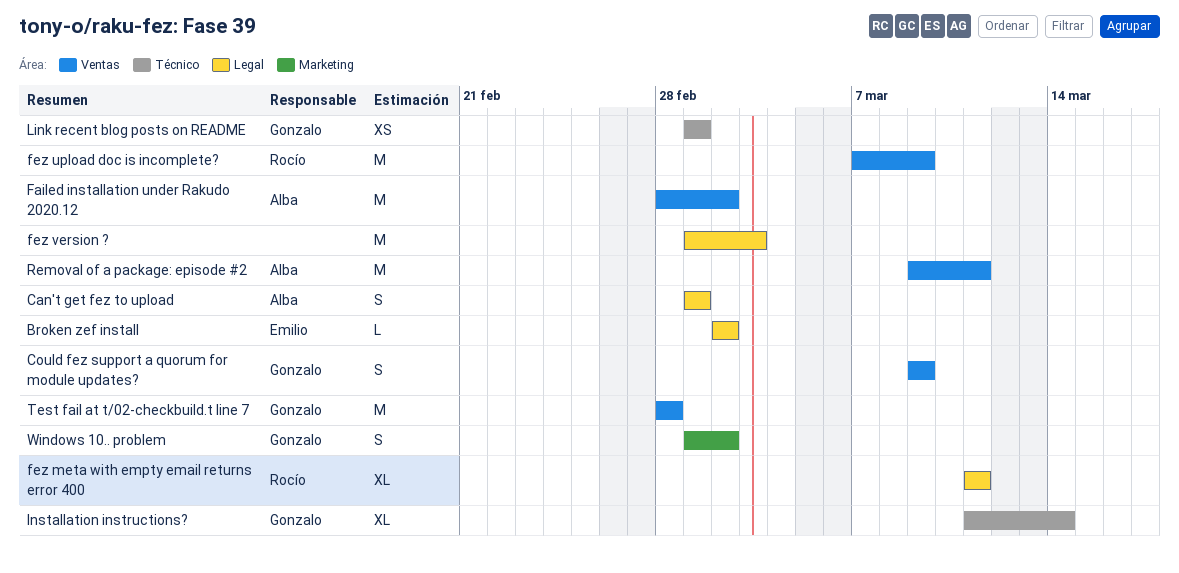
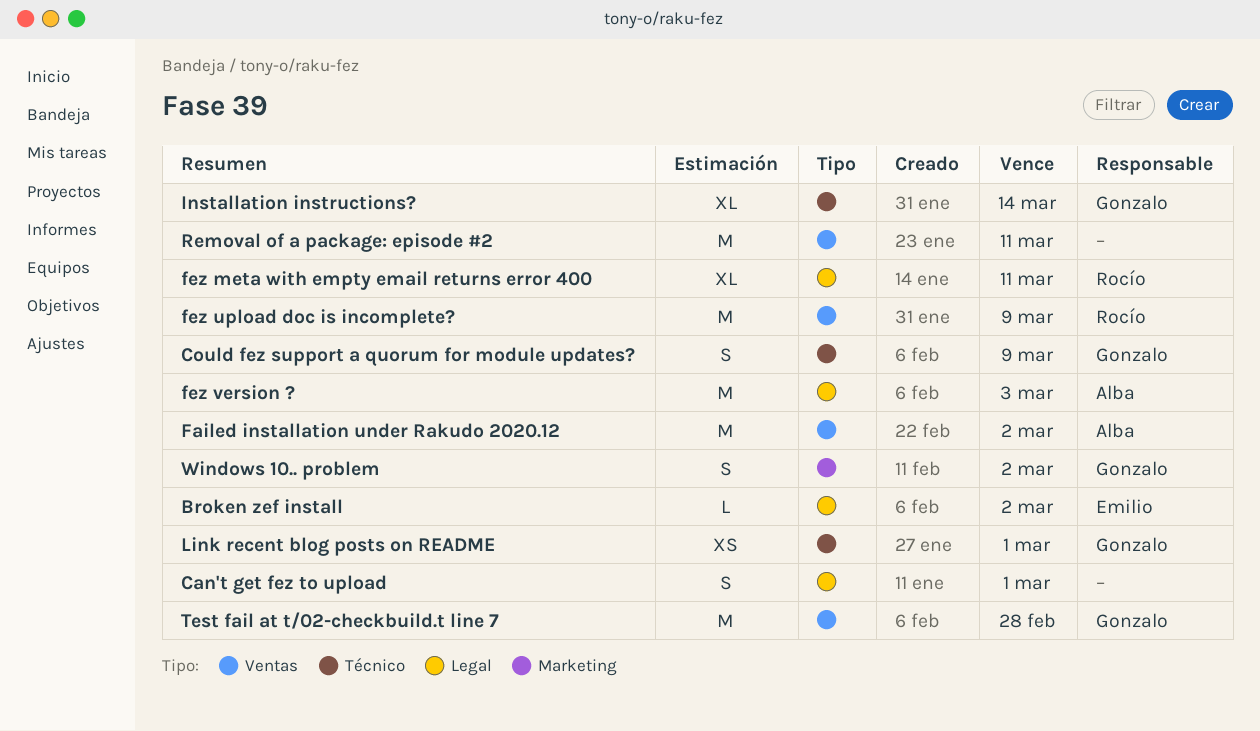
Can't get fez to upload, owner: Alba -> none
Could fez support a quorum for module updates?, label: Ventas -> Técnico
fez version ?, owner: none -> Alba
Removal of a package: episode #2, owner: Alba -> none

